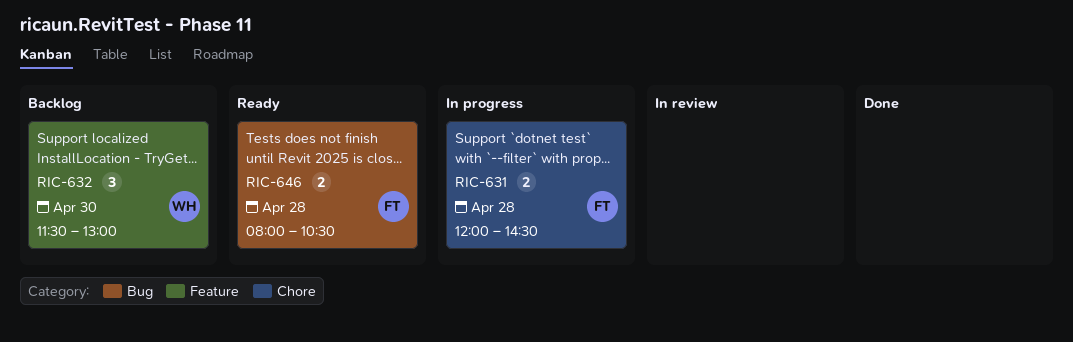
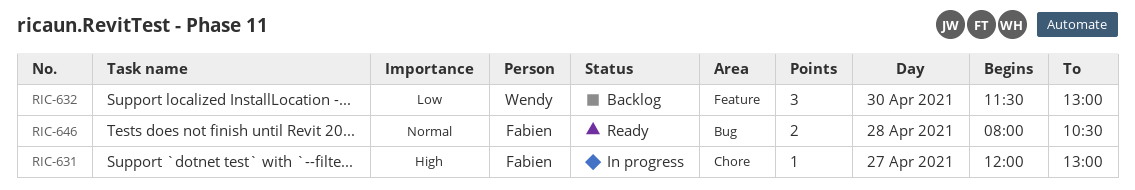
RIC-631, estimate: 2 -> 1
RIC-631, day: Apr 28 -> Apr 27
RIC-631, ends: 14:30 -> 13:00

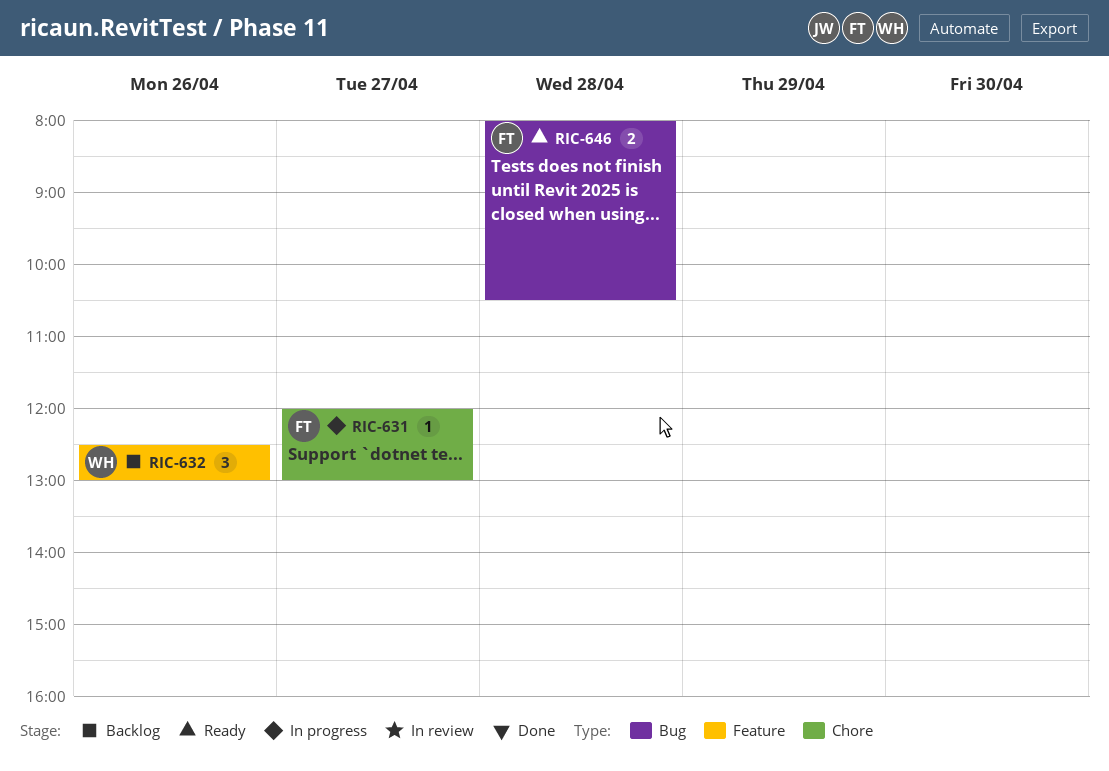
RIC-632, day: Apr 30 -> Apr 26
RIC-632, begins: 11:30 -> 12:30

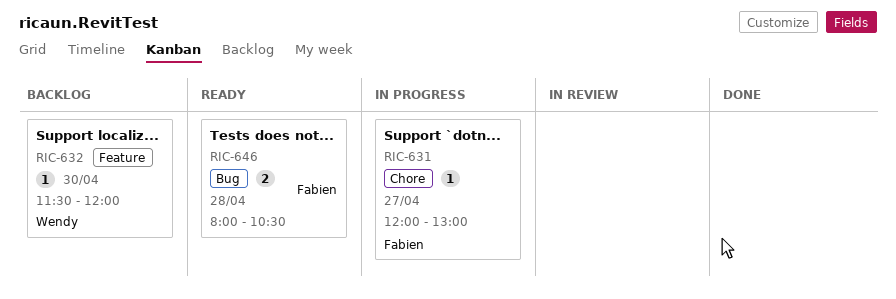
RIC-632, estimate: 3 -> 1
RIC-632, day: Apr 26 -> Apr 30
RIC-632, begins: 12:30 -> 11:30
RIC-632, ends: 13:00 -> 12:00

